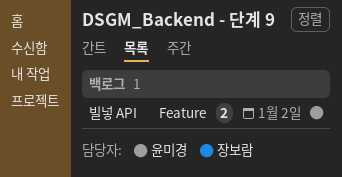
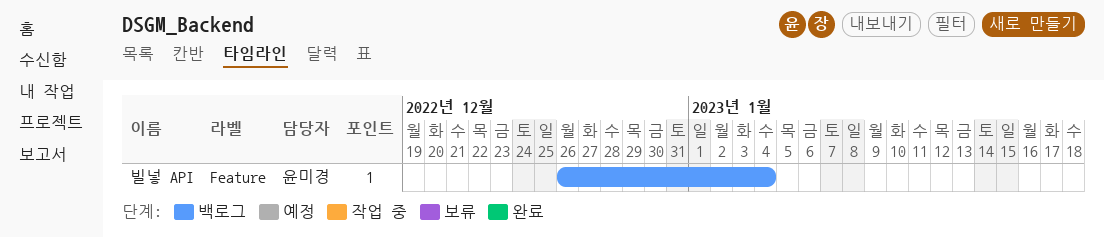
빌넣 API, estimate: 2 -> 1
빌넣 API, due: Jan 2 -> Jan 4

